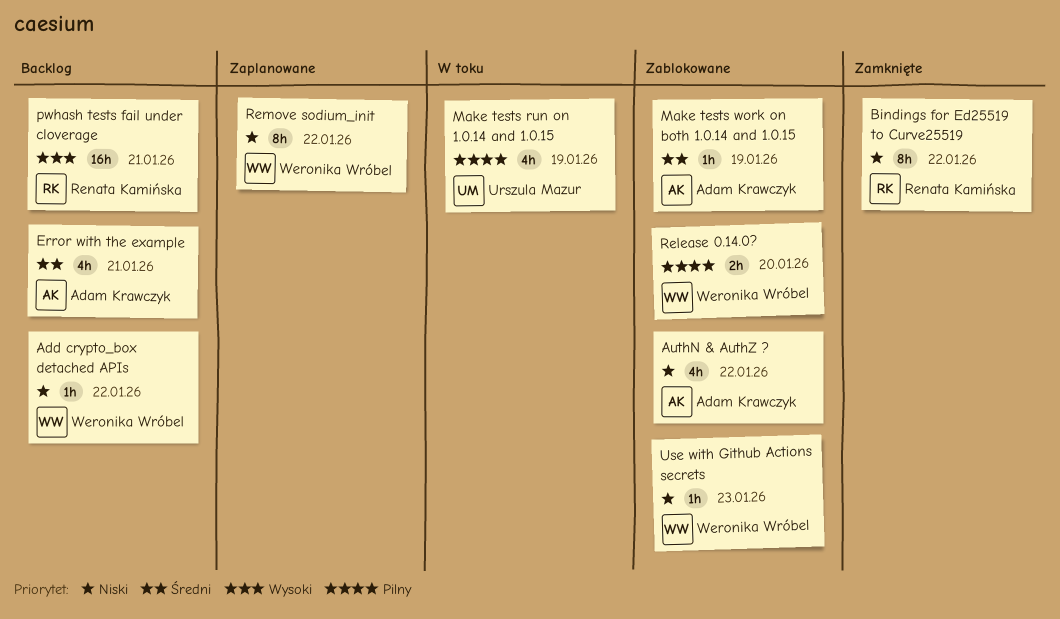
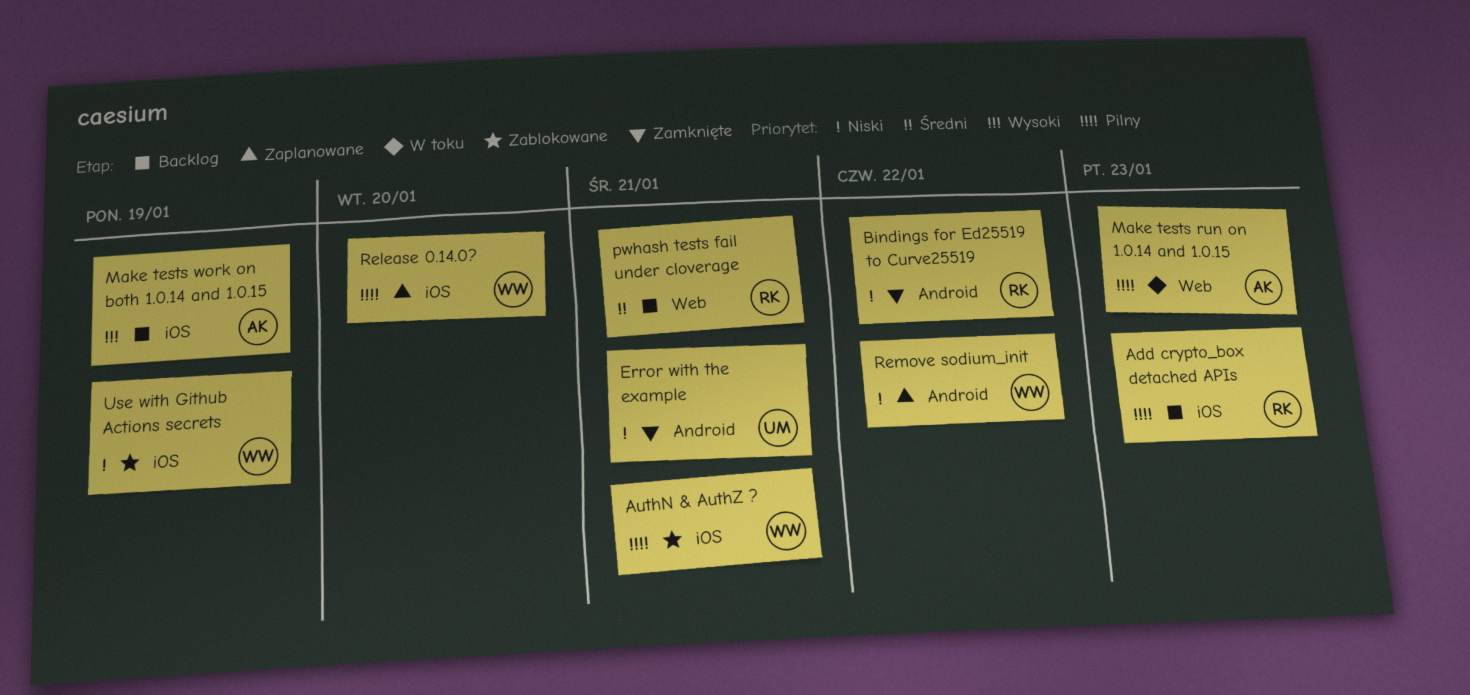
Add crypto_box detached APIs, owner: Weronika Wróbel -> Renata Kamińska
Add crypto_box detached APIs, priority: Niski -> Pilny
Add crypto_box detached APIs, due: Jan 22 -> Jan 23
AuthN & AuthZ ?, owner: Adam Krawczyk -> Weronika Wróbel
AuthN & AuthZ ?, priority: Niski -> Pilny
AuthN & AuthZ ?, due: Jan 22 -> Jan 21
Error with the example, status: Backlog -> Zamknięte
Error with the example, owner: Adam Krawczyk -> Urszula Mazur
Error with the example, priority: Średni -> Niski
Make tests run on 1.0.14 and 1.0.15, owner: Urszula Mazur -> Adam Krawczyk
Make tests run on 1.0.14 and 1.0.15, due: Jan 19 -> Jan 23
Make tests work on both 1.0.14 and 1.0.15, status: Zablokowane -> Backlog
Make tests work on both 1.0.14 and 1.0.15, priority: Średni -> Wysoki
pwhash tests fail under cloverage, priority: Wysoki -> Średni
Release 0.14.0?, status: Zablokowane -> Zaplanowane
Use with Github Actions secrets, due: Jan 23 -> Jan 19

